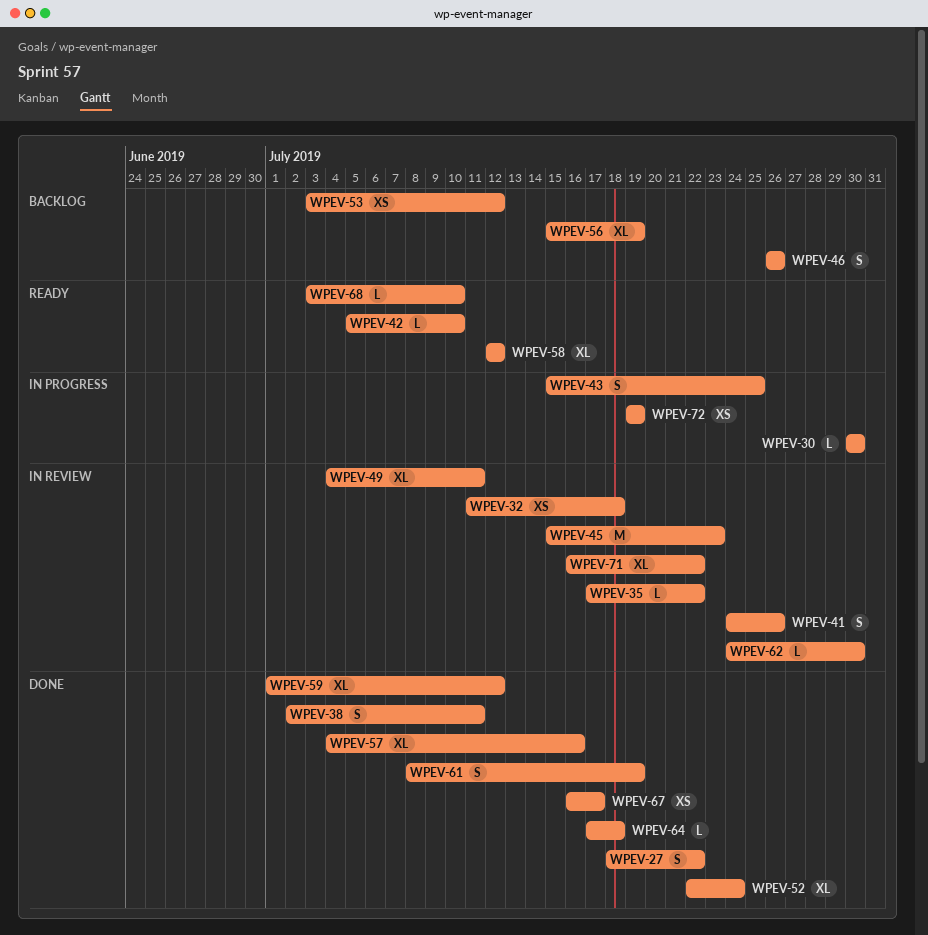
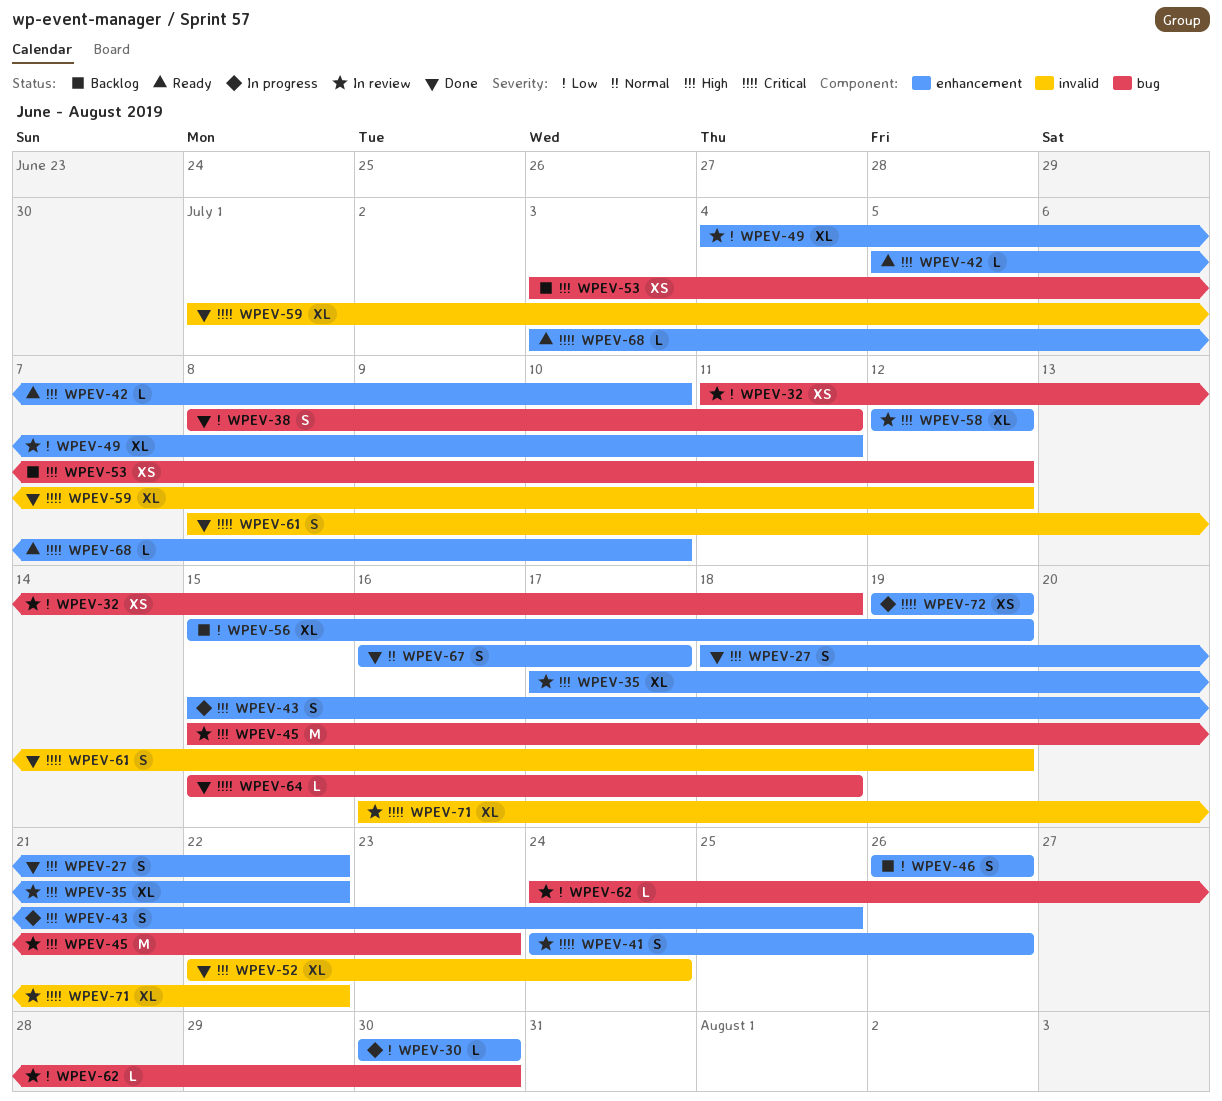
WPEV-35, estimate: L -> XL
WPEV-38, start: Jul 2 -> Jul 8
WPEV-57: present -> none
WPEV-58, status: Ready -> In review
WPEV-64, start: Jul 17 -> Jul 15
WPEV-67, estimate: XS -> S

